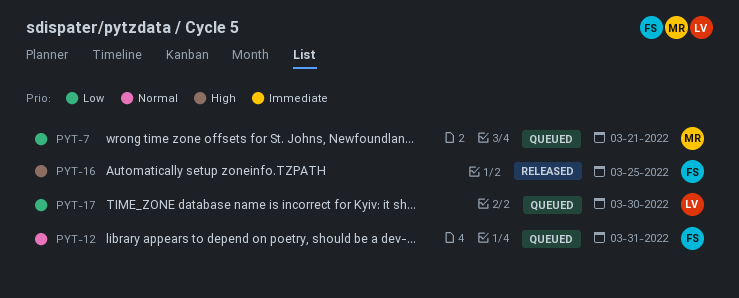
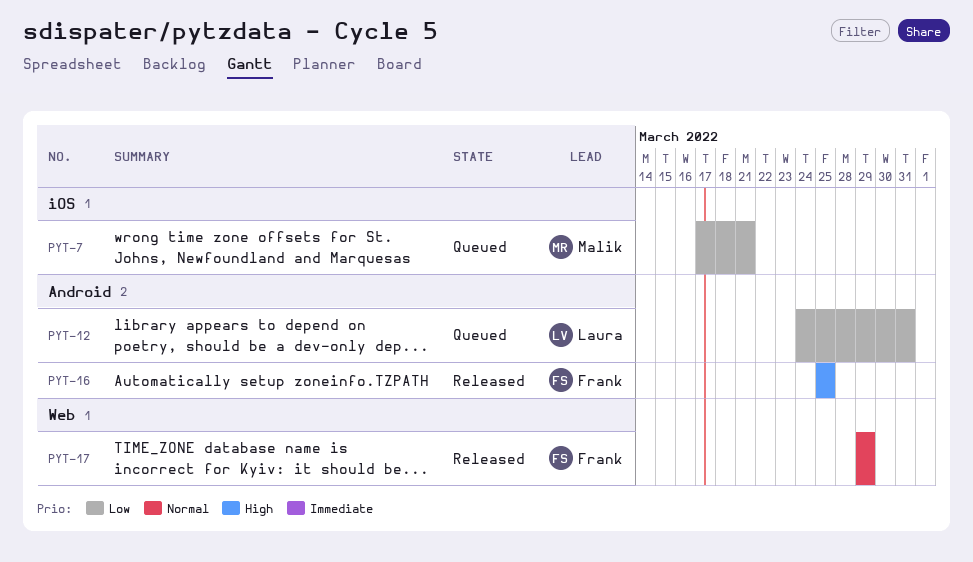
PYT-12, owner: Frank -> Laura
PYT-12, priority: Normal -> Low
PYT-17, status: Queued -> Released
PYT-17, owner: Laura -> Frank
PYT-17, priority: Low -> Normal
PYT-17, due: Mar 30 -> Mar 29

